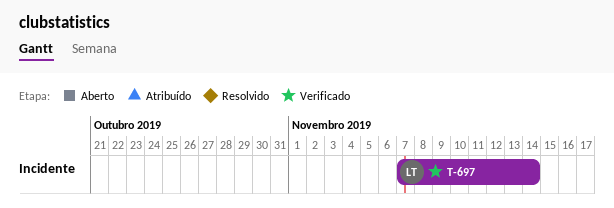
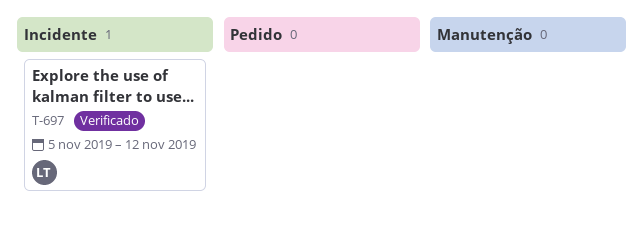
T-697, start: Nov 7 -> Nov 5
T-697, due: Nov 14 -> Nov 12

